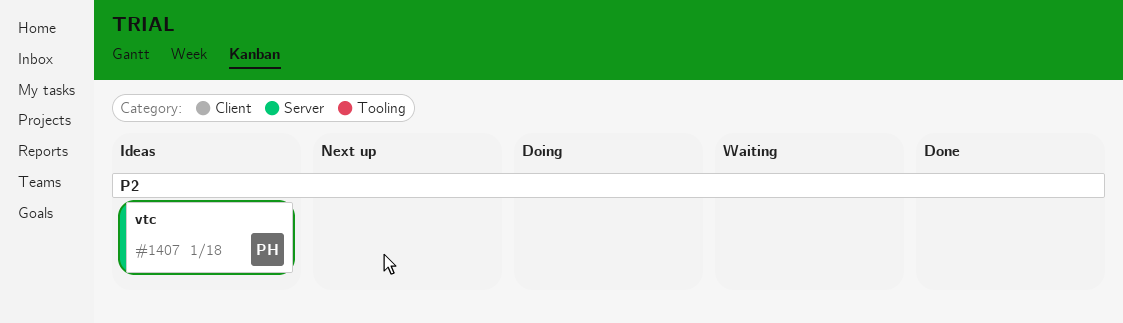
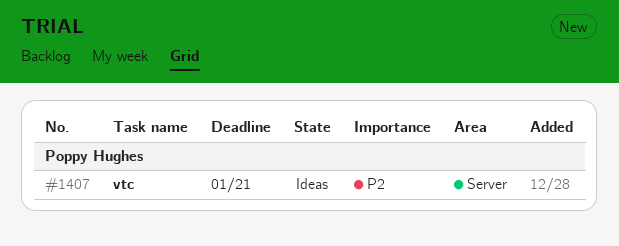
#1407, due: Jan 18 -> Jan 21

